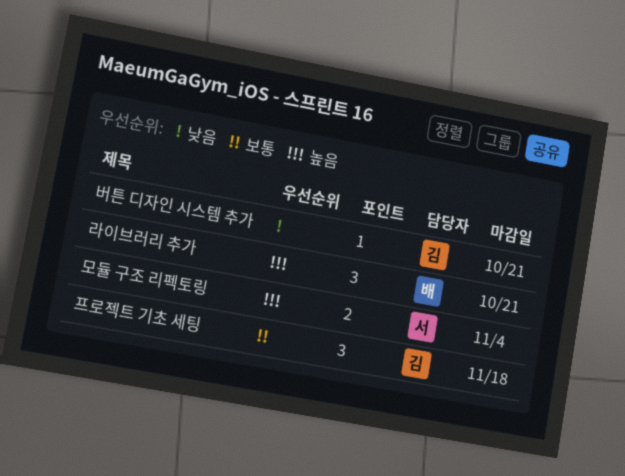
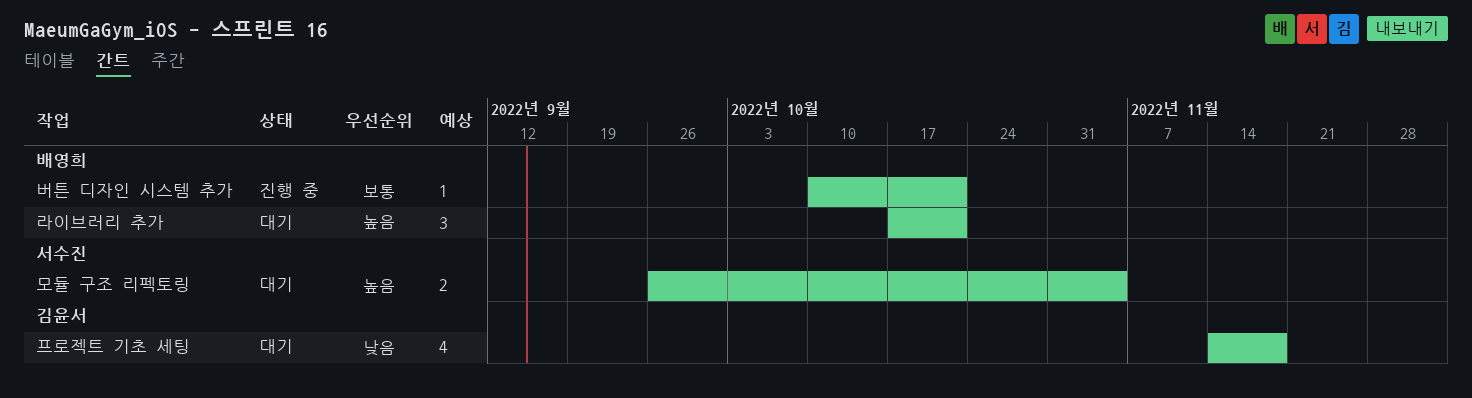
버튼 디자인 시스템 추가, owner: 김윤서 -> 배영희
버튼 디자인 시스템 추가, priority: 낮음 -> 보통
프로젝트 기초 세팅, priority: 보통 -> 낮음
프로젝트 기초 세팅, estimate: 3 -> 4

